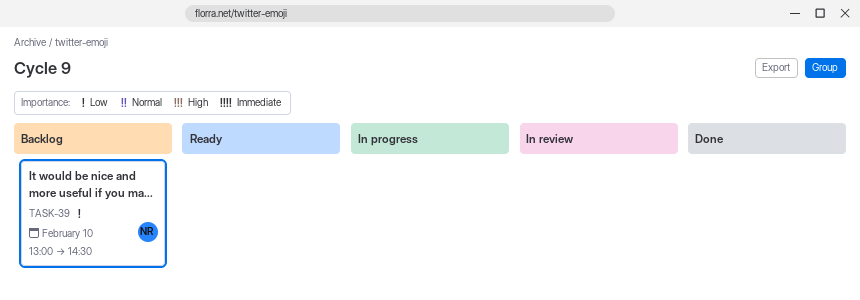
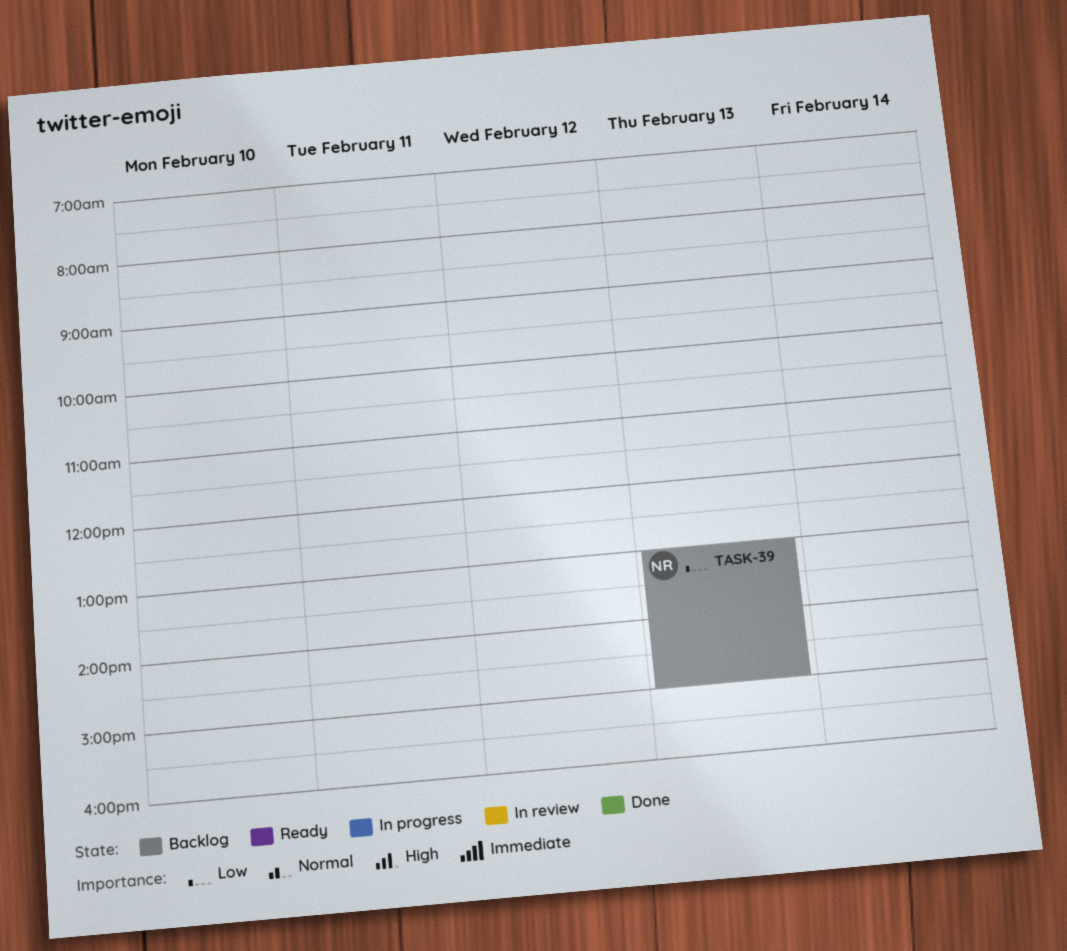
TASK-39, day: Feb 10 -> Feb 13
TASK-39, ends: 14:30 -> 15:00

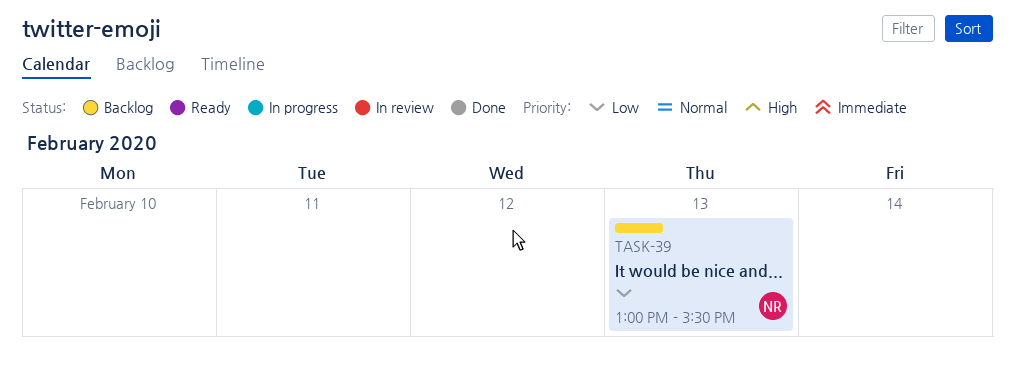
TASK-39, ends: 15:00 -> 15:30

